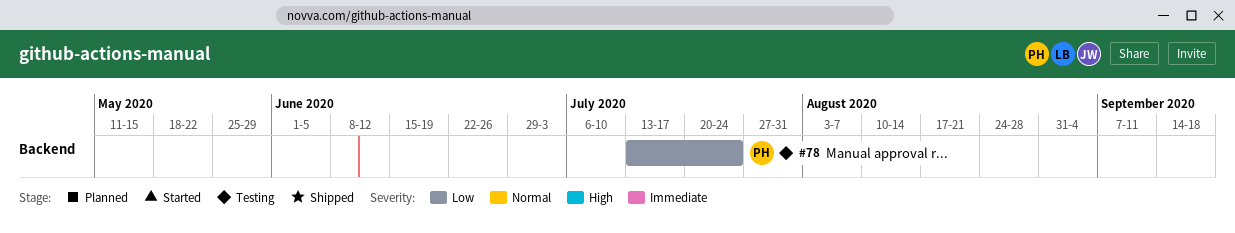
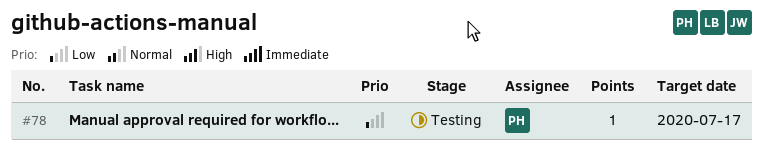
#78, due: Jul 24 -> Jul 17

